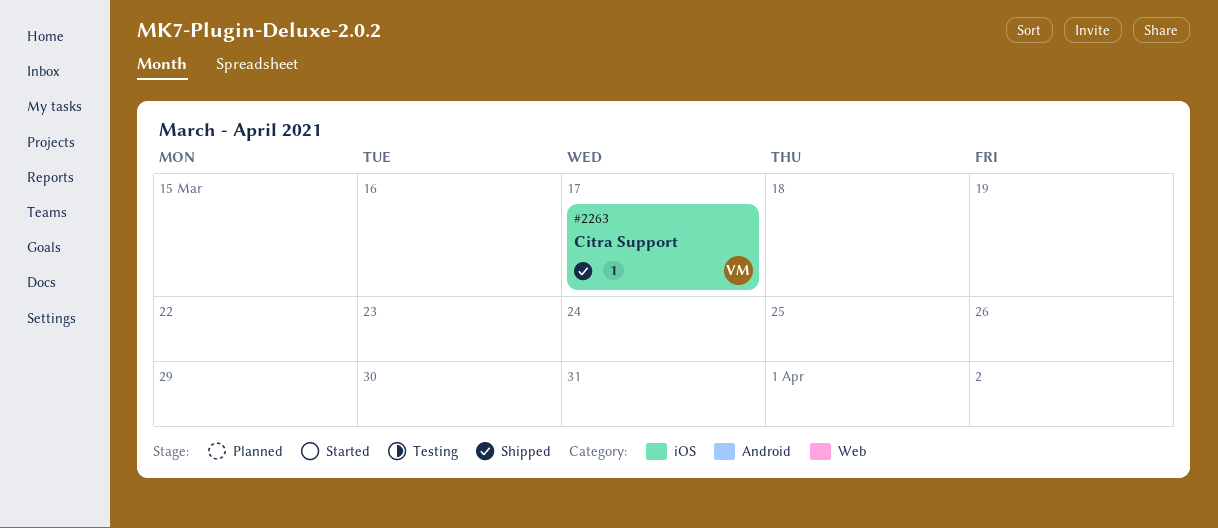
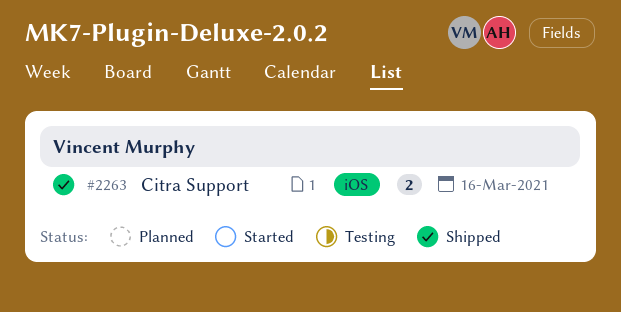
#2263, estimate: 1 -> 2
#2263, due: Mar 17 -> Mar 16

